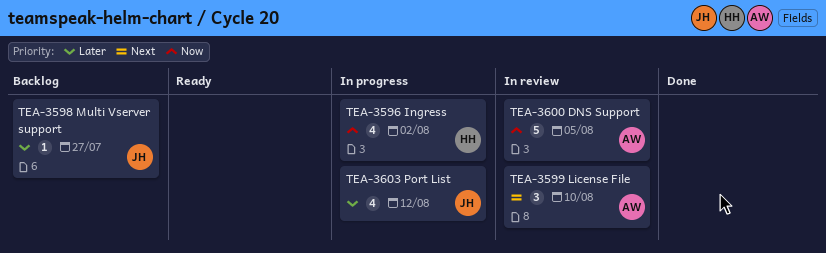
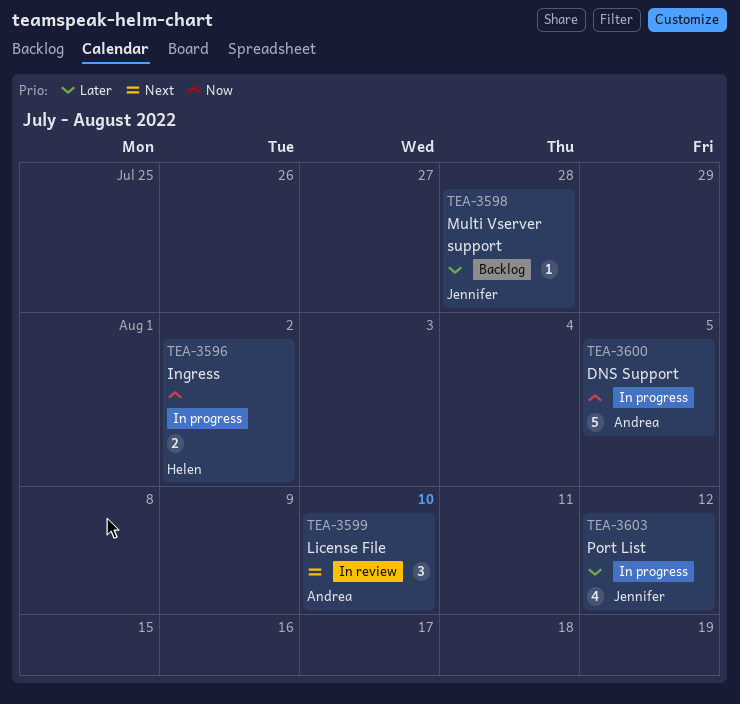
TEA-3596, estimate: 4 -> 2
TEA-3598, due: Jul 27 -> Jul 28
TEA-3600, status: In review -> In progress

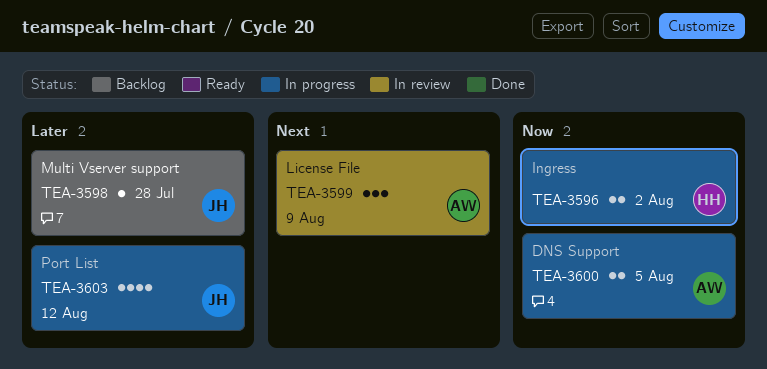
TEA-3599, due: Aug 10 -> Aug 9
TEA-3600, estimate: 5 -> 2

